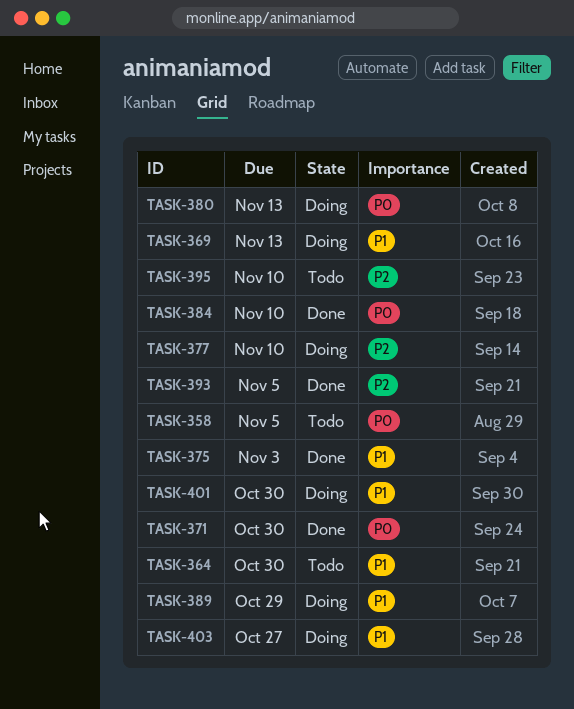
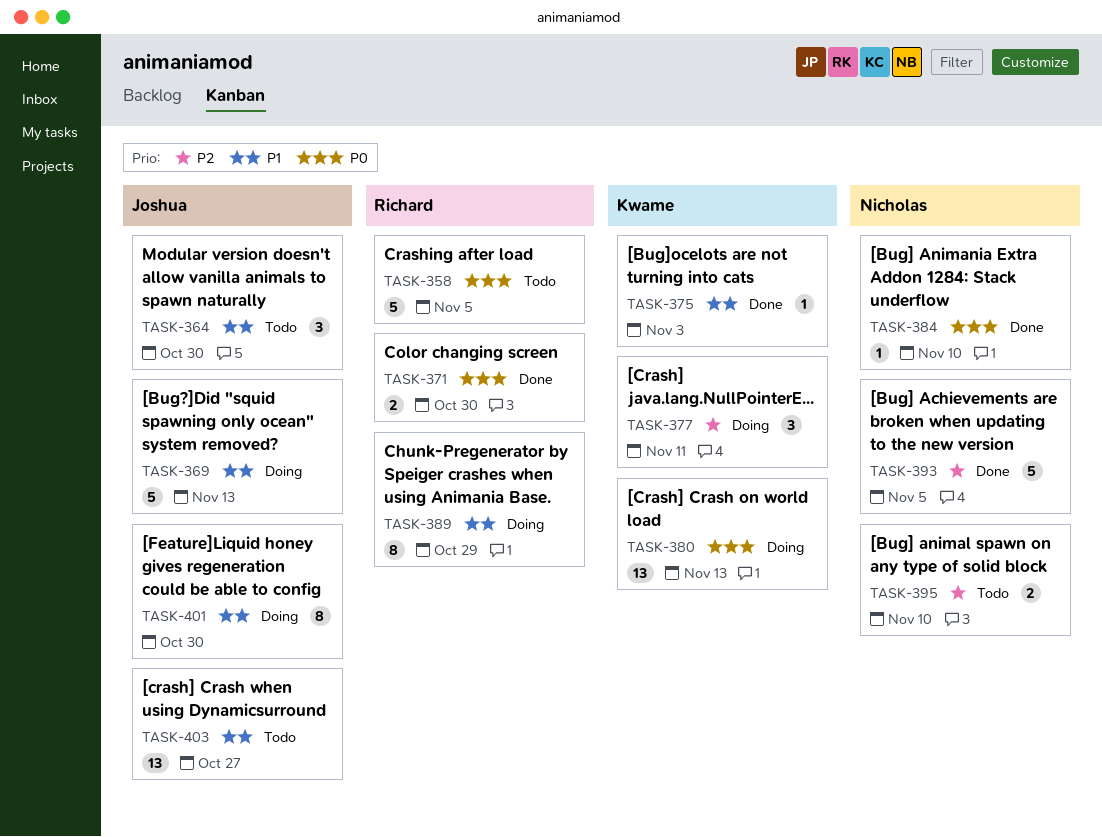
TASK-377, due: Nov 10 -> Nov 11
TASK-403, status: Doing -> Todo

